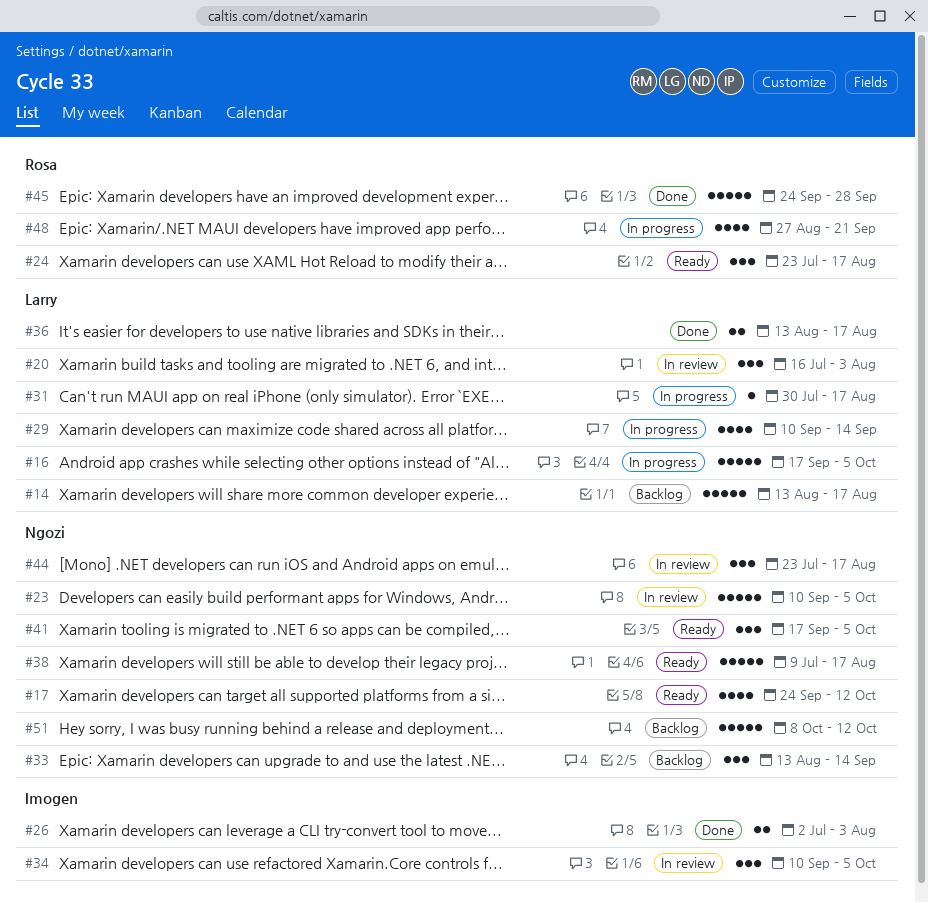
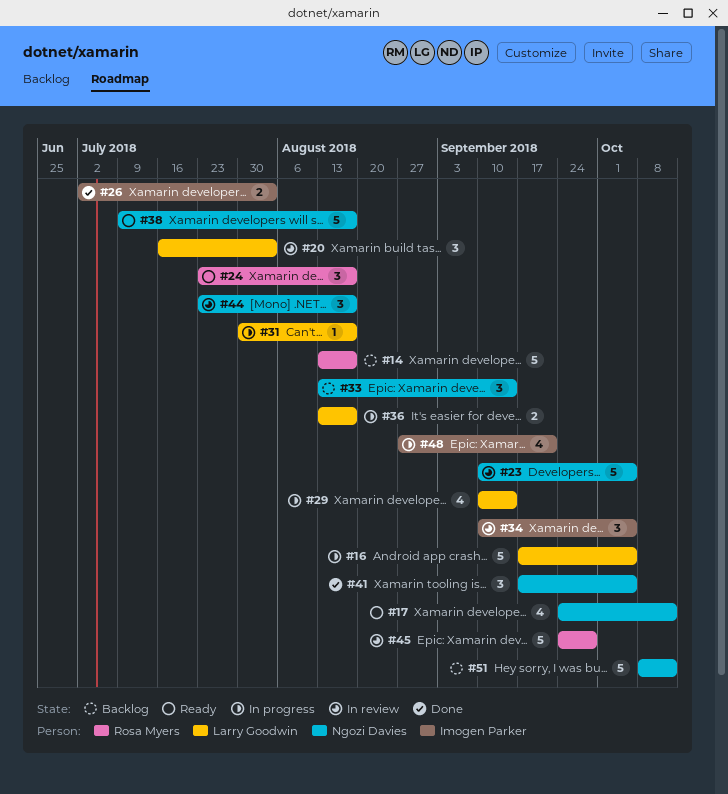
#14, owner: Larry Goodwin -> Rosa Myers
#36, status: Done -> In progress
#41, status: Ready -> Done
#45, status: Done -> In review
#48, owner: Rosa Myers -> Imogen Parker

